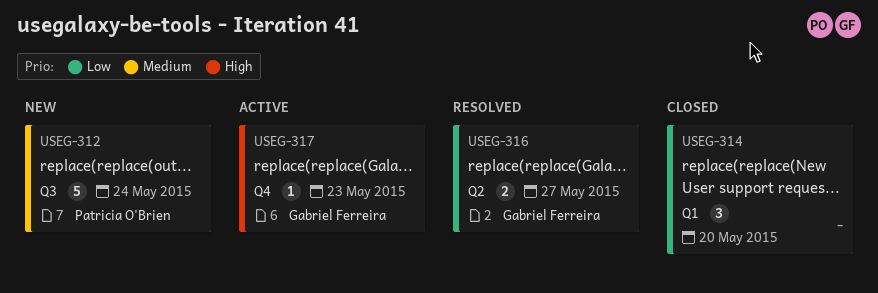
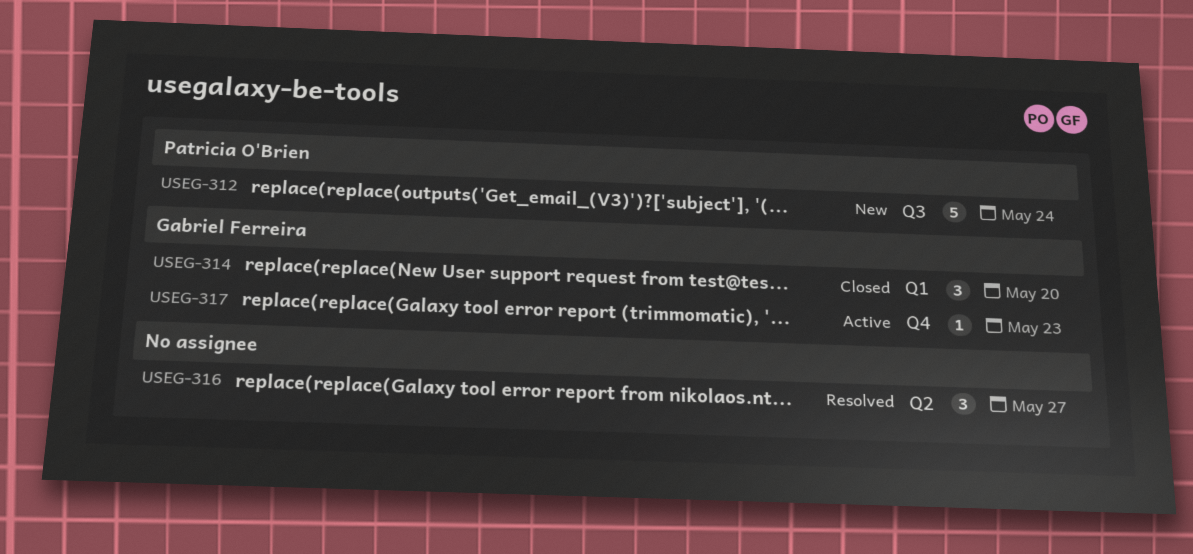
USEG-314, owner: none -> Gabriel Ferreira
USEG-316, owner: Gabriel Ferreira -> none
USEG-316, estimate: 2 -> 3

